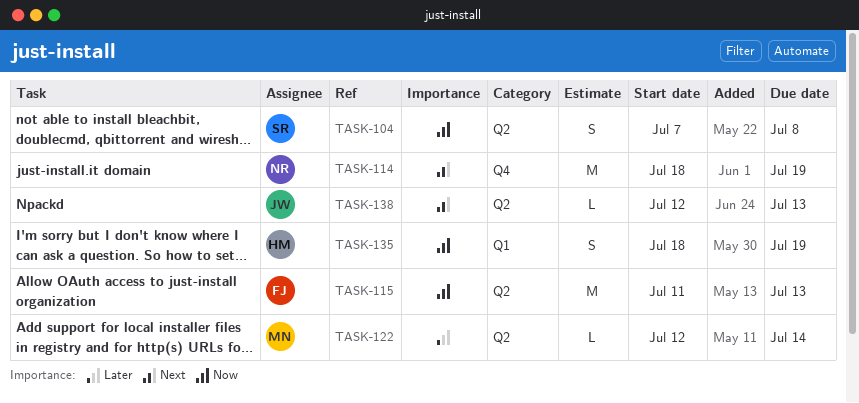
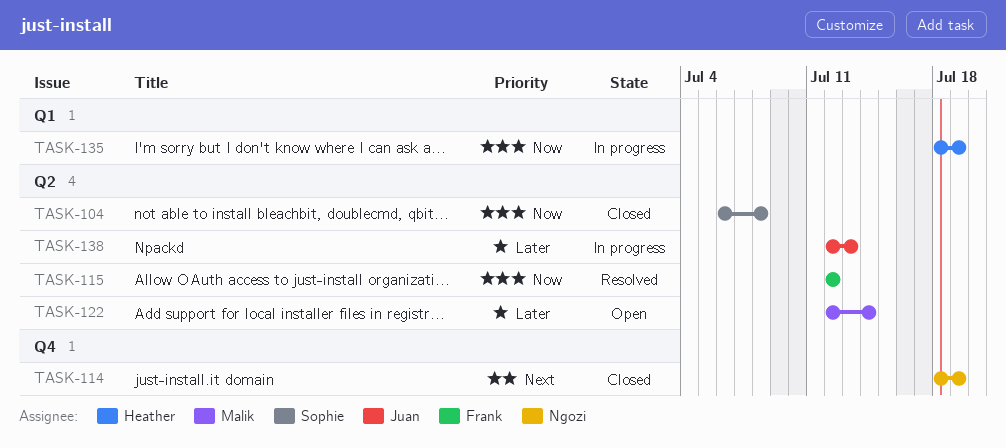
TASK-104, start: Jul 7 -> Jul 6
TASK-115, start: Jul 11 -> Jul 12
TASK-115, due: Jul 13 -> Jul 12
TASK-138, priority: Next -> Later

